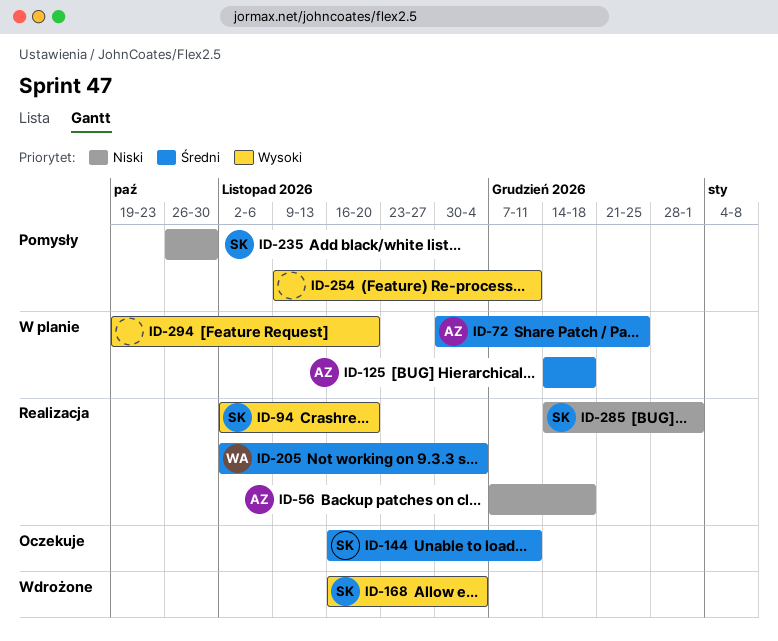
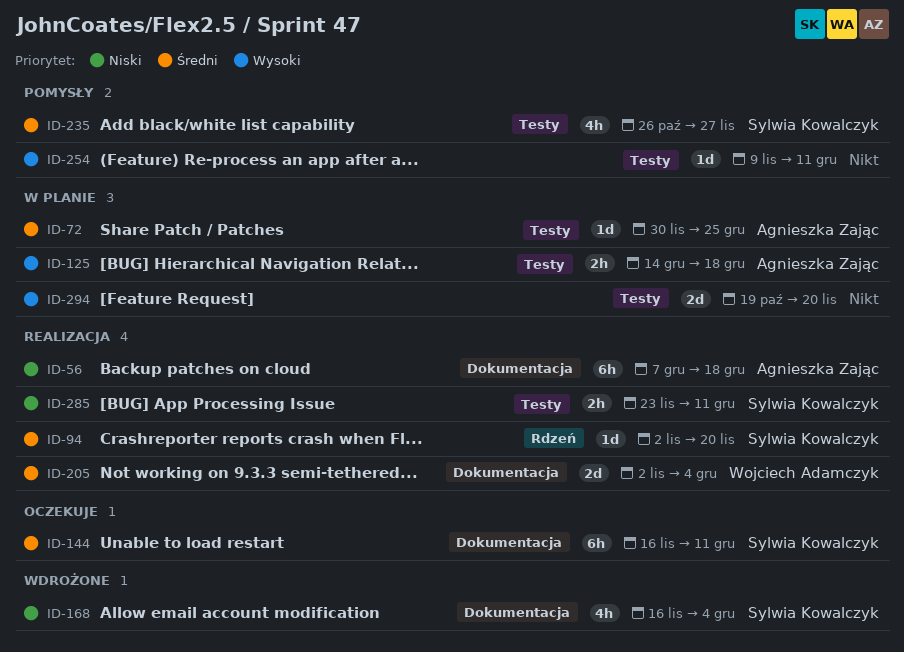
ID-94, priority: Wysoki -> Średni
ID-125, priority: Średni -> Wysoki
ID-168, priority: Wysoki -> Niski
ID-235, priority: Niski -> Średni
ID-235, due: Oct 30 -> Nov 27
ID-285, start: Dec 14 -> Nov 23
ID-285, due: Jan 1 -> Dec 11

